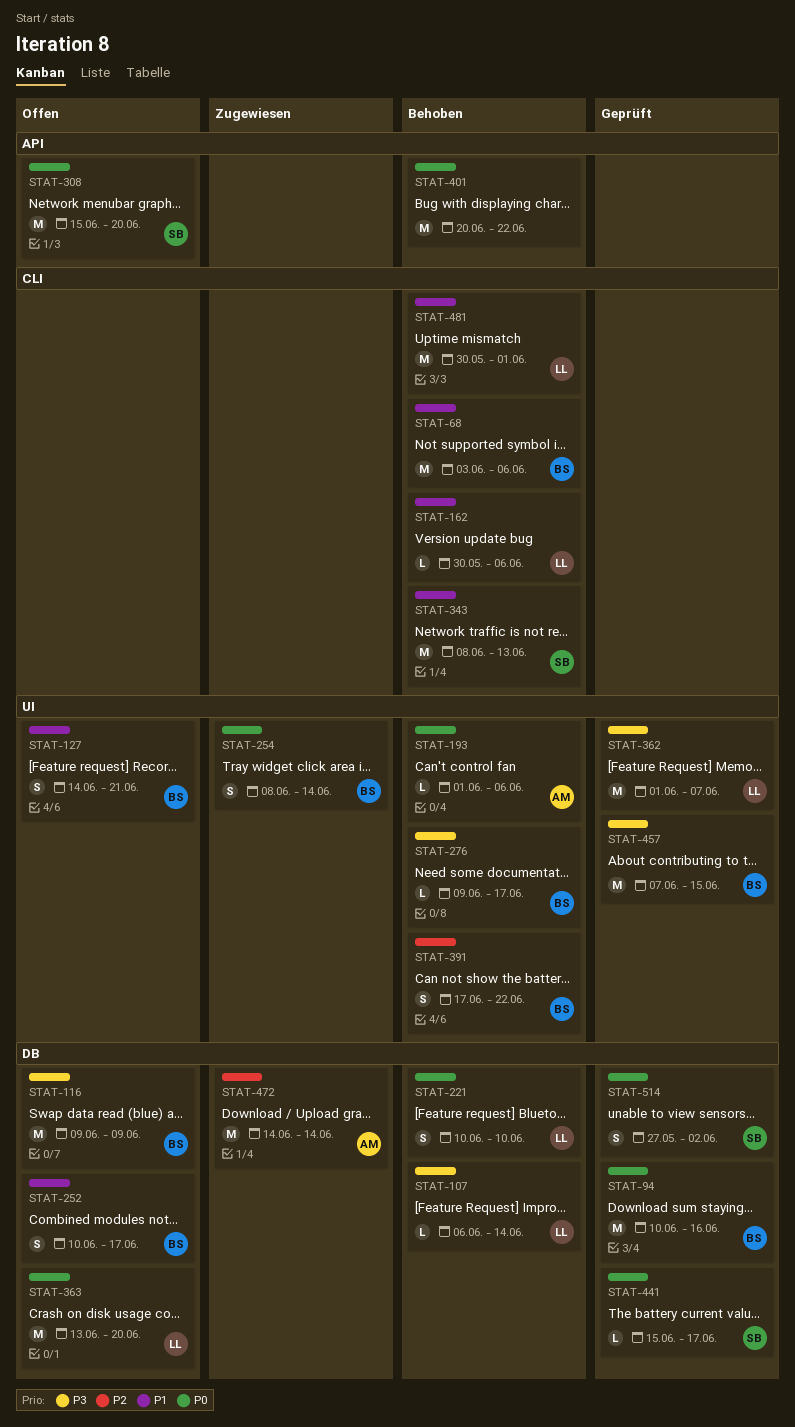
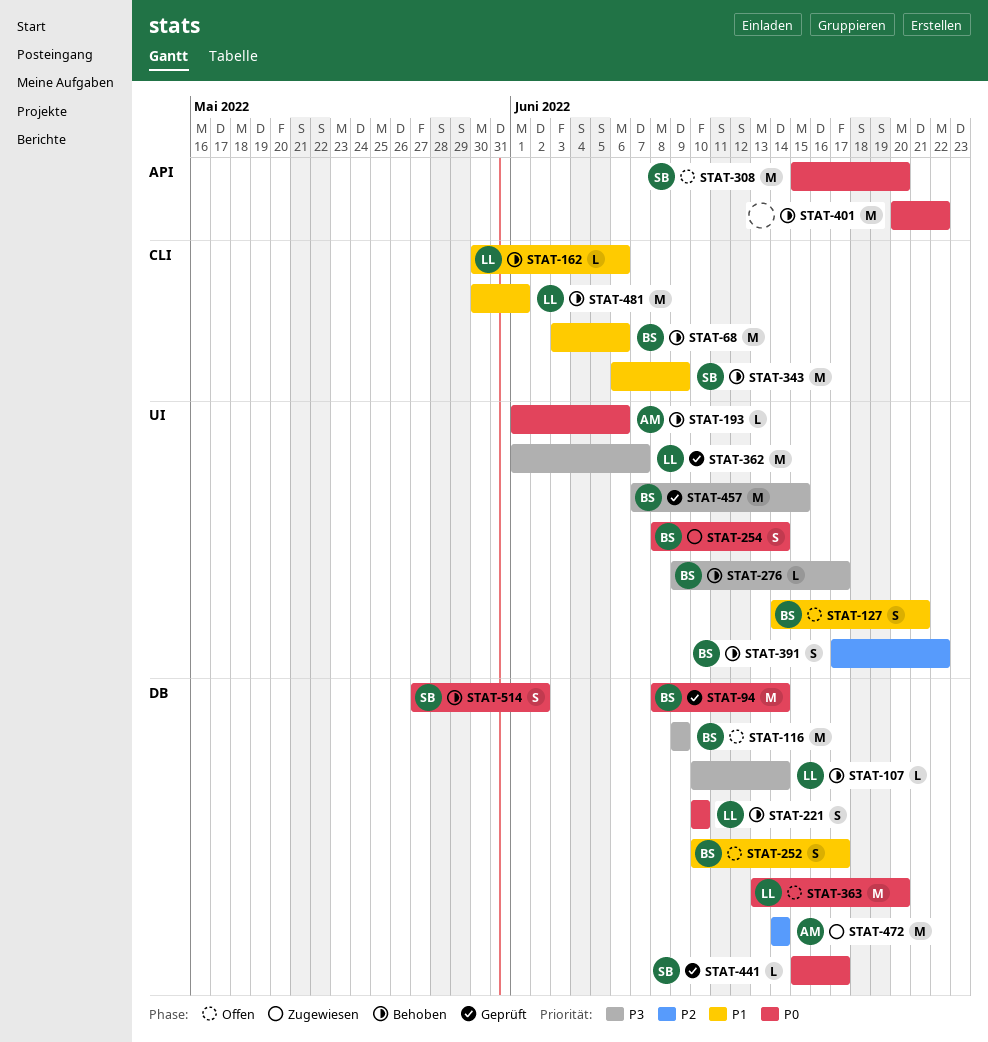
STAT-94, start: Jun 10 -> Jun 8
STAT-94, due: Jun 16 -> Jun 14
STAT-107, start: Jun 6 -> Jun 10
STAT-343, start: Jun 8 -> Jun 6
STAT-343, due: Jun 13 -> Jun 9
STAT-514, status: Geprüft -> Behoben

